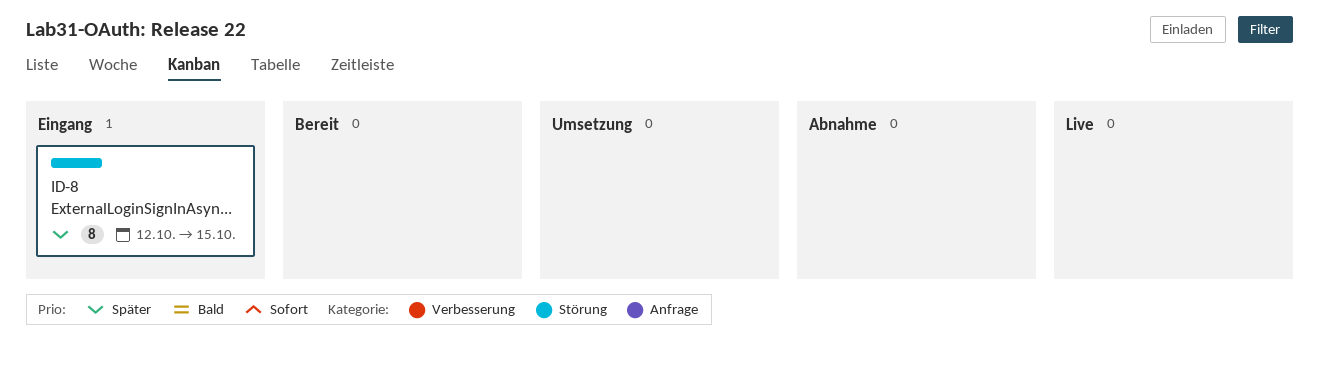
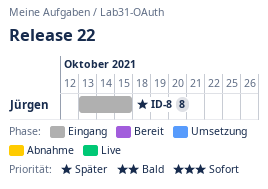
ID-8, start: Oct 12 -> Oct 13

